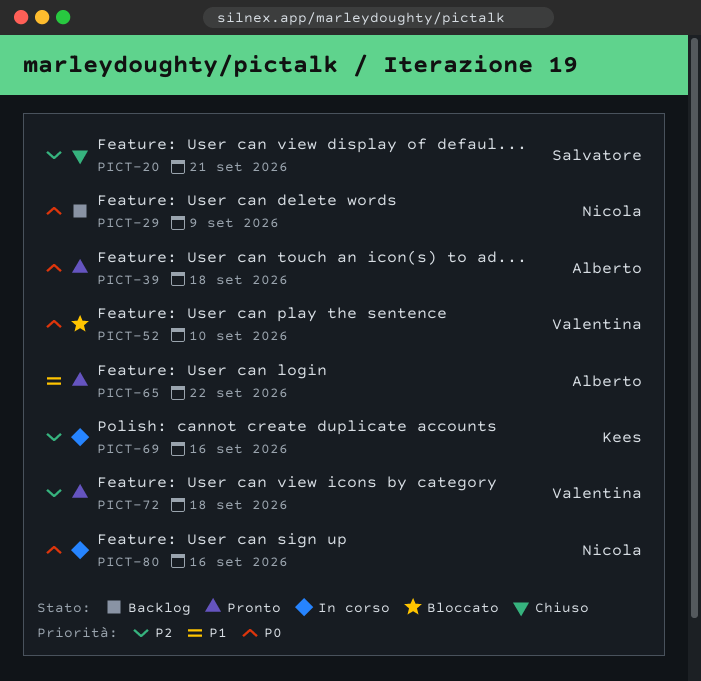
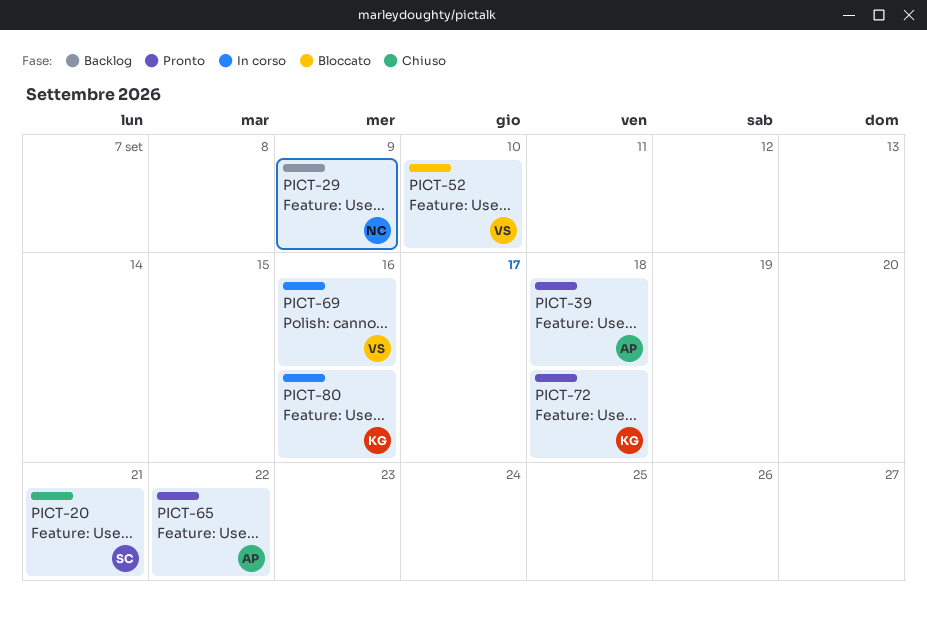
PICT-69, owner: Kees -> Valentina
PICT-72, owner: Valentina -> Kees
PICT-80, owner: Nicola -> Kees

